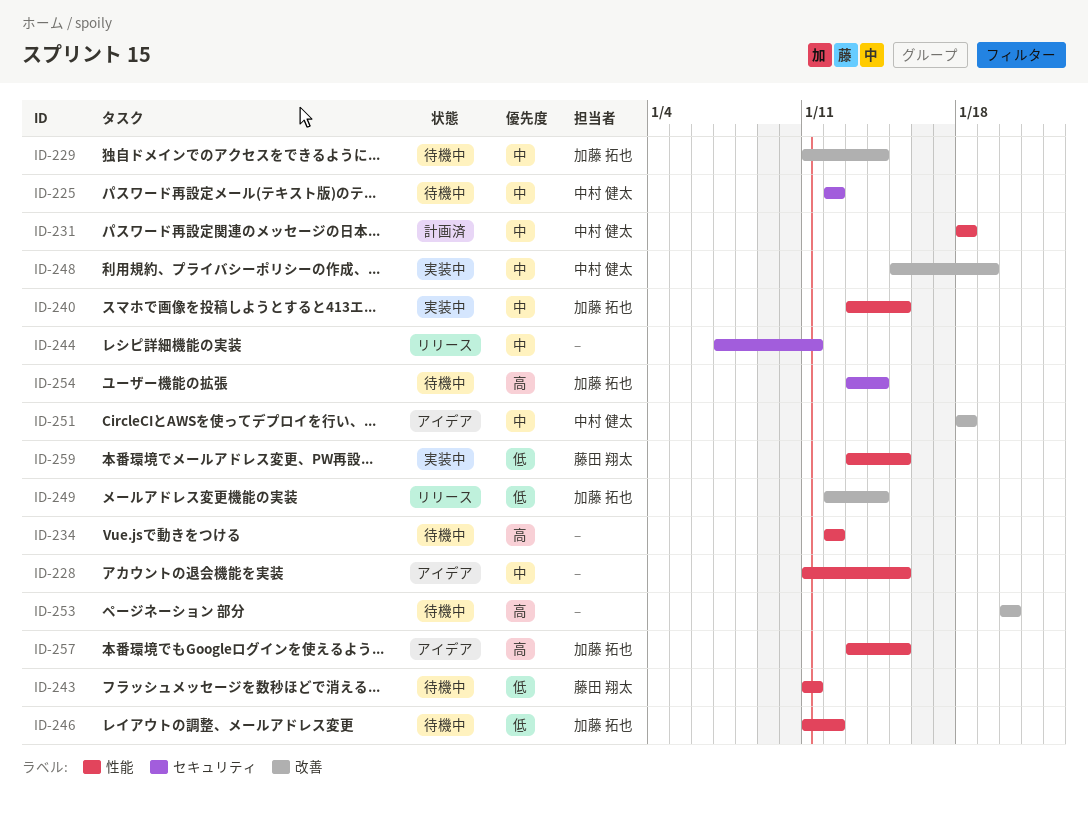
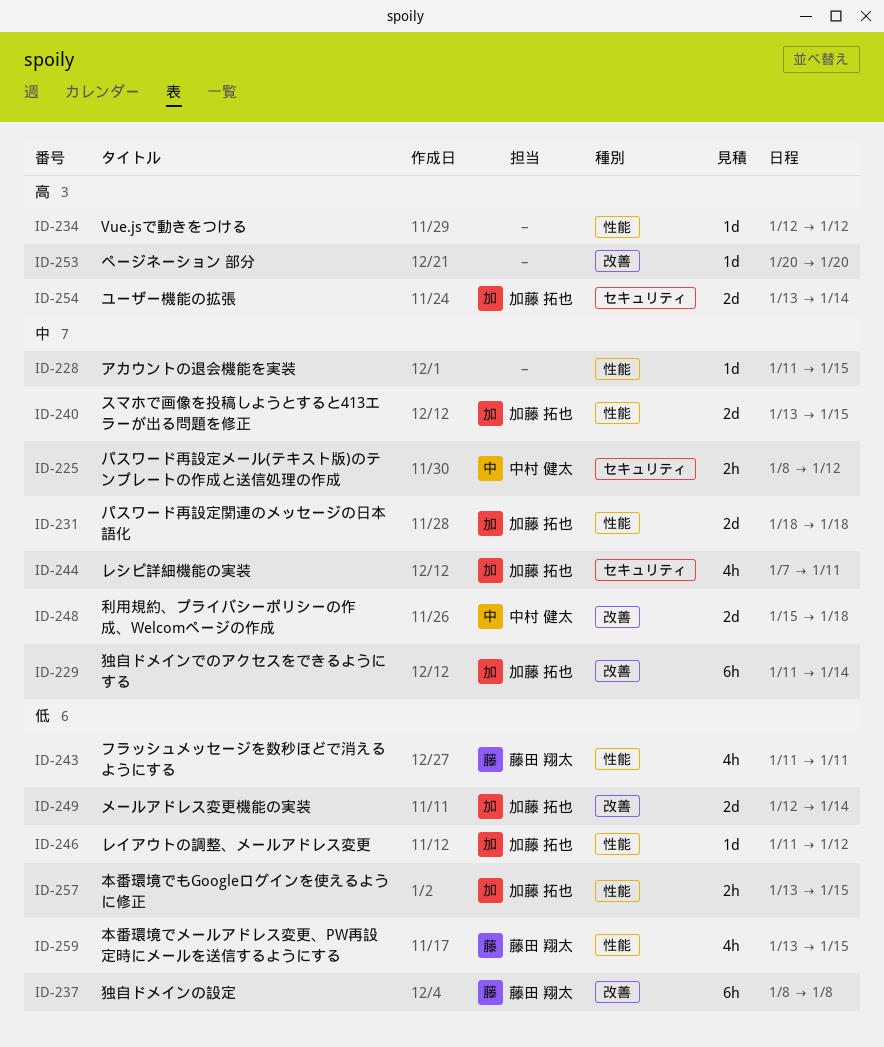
ID-225, start: Jan 12 -> Jan 8
ID-231, owner: 中村 健太 -> 加藤 拓也
ID-237: none -> present
ID-244, owner: none -> 加藤 拓也
ID-248, due: Jan 19 -> Jan 18
ID-251: present -> none
ID-257, priority: 高 -> 低

